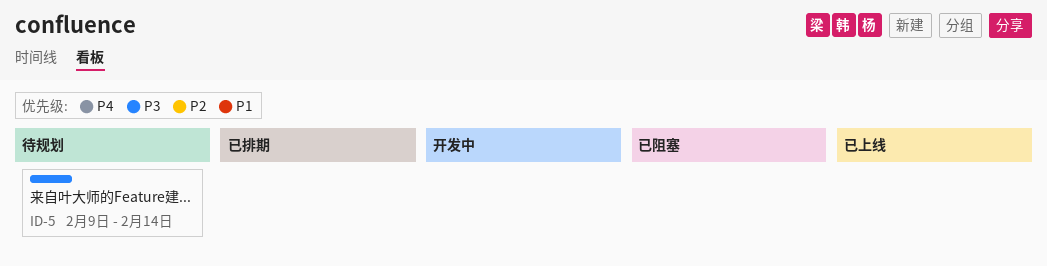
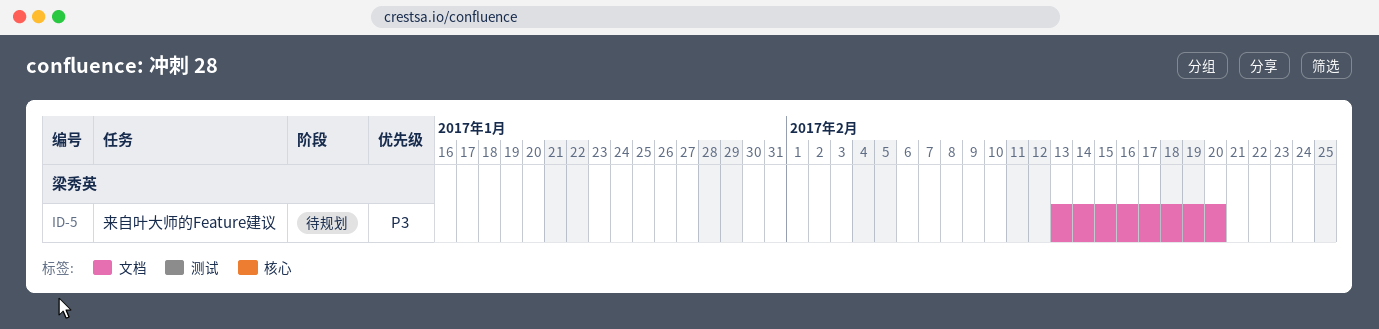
ID-5, start: Feb 9 -> Feb 13
ID-5, due: Feb 14 -> Feb 20

